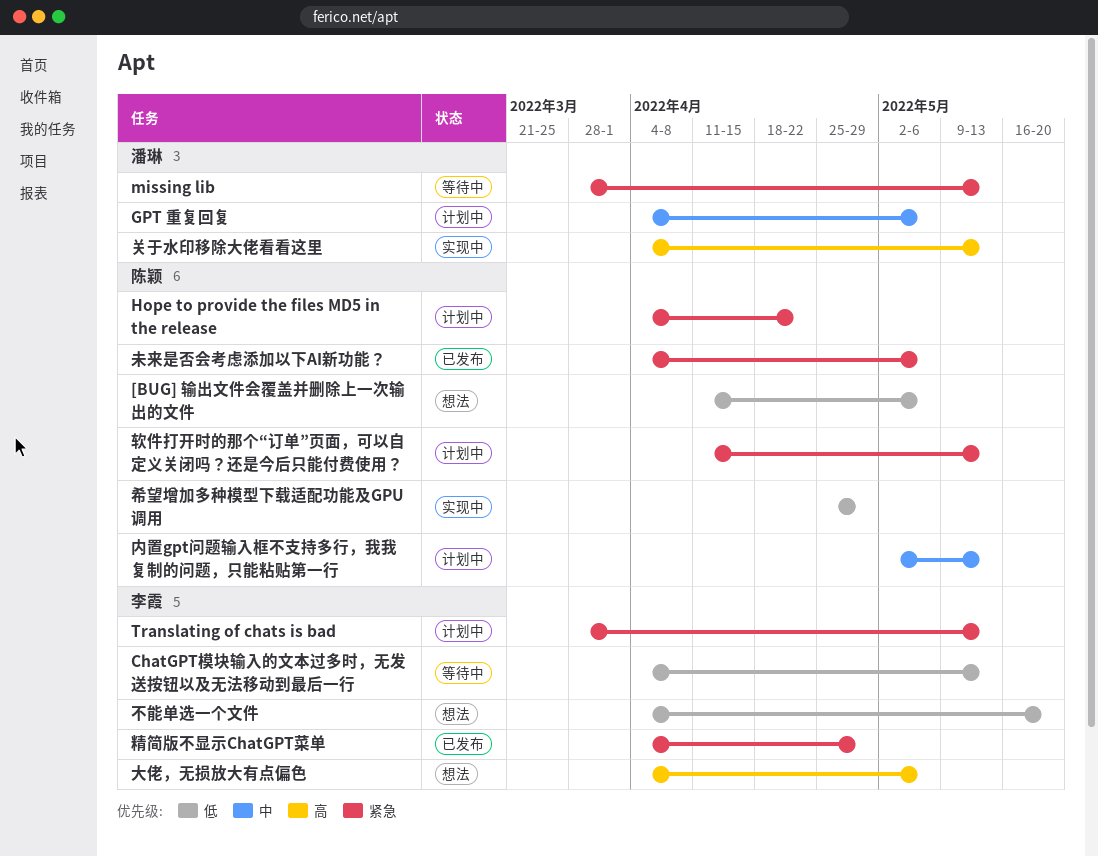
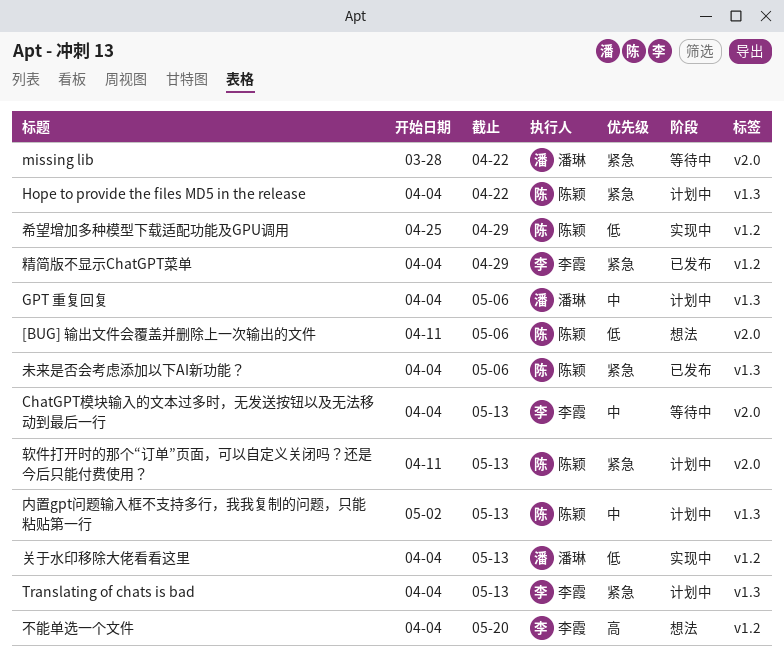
ChatGPT模块输入的文本过多时，无发送按钮以及无法移动到最后一行, priority: 低 -> 中
missing lib, due: May 13 -> Apr 22
Translating of chats is bad, start: Mar 28 -> Apr 4
不能单选一个文件, priority: 低 -> 高
关于水印移除大佬看看这里, priority: 高 -> 低
大佬，无损放大有点偏色: present -> none

